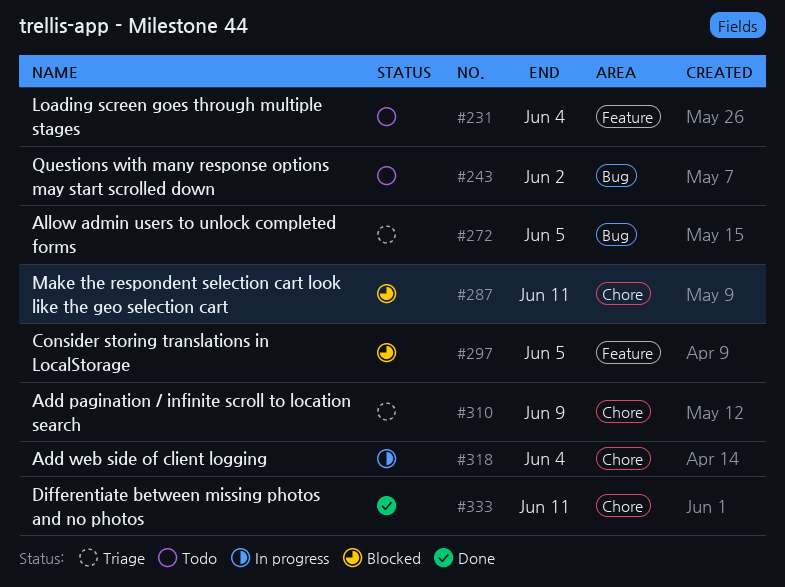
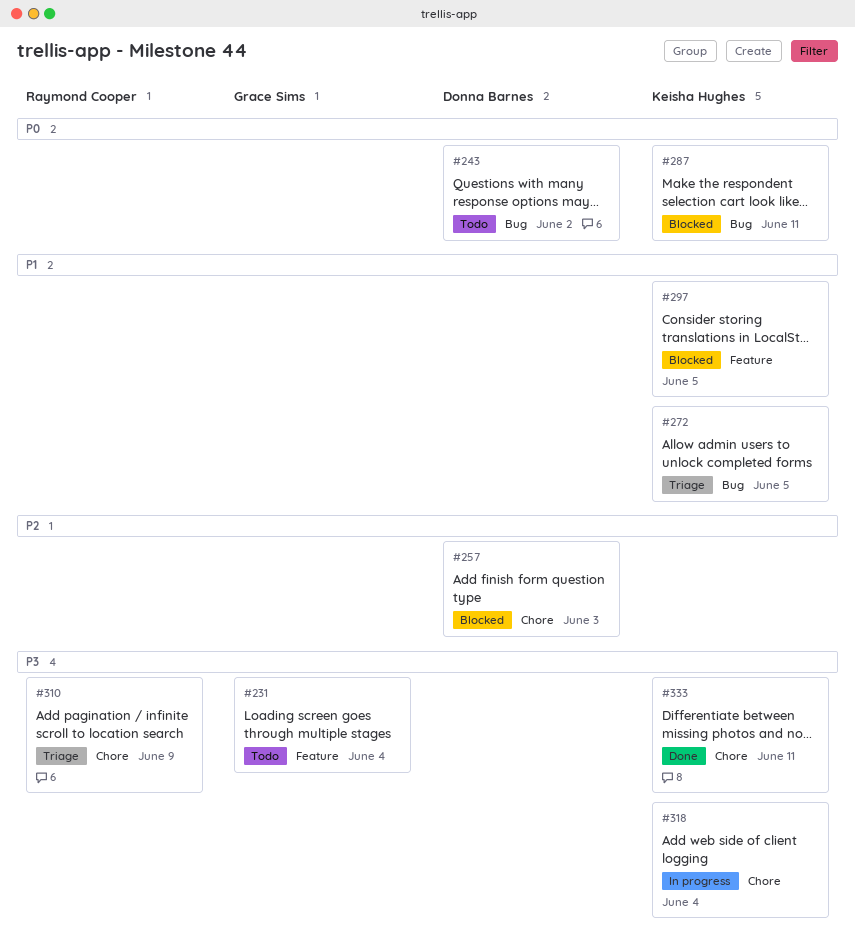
#257: none -> present
#287, label: Chore -> Bug

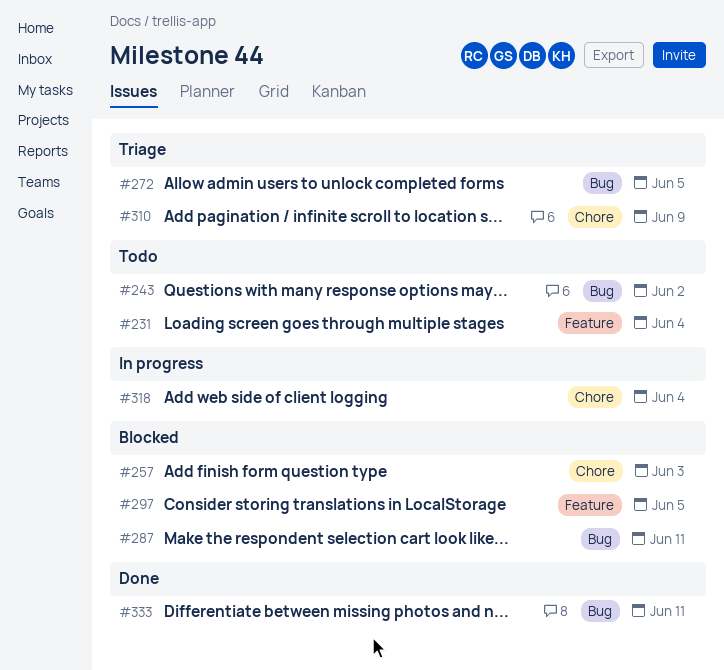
#333, label: Chore -> Bug

